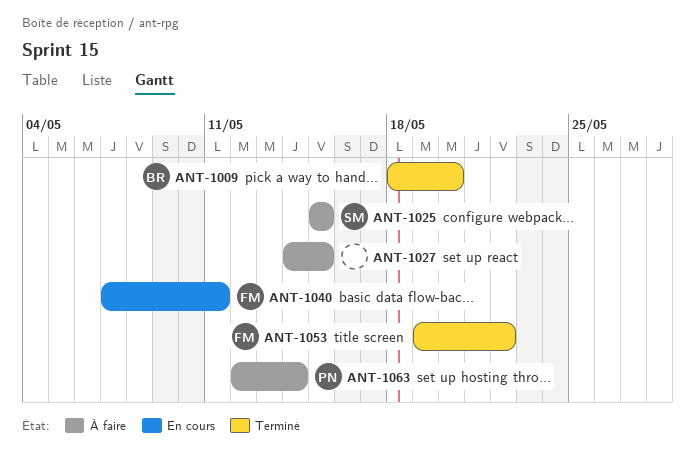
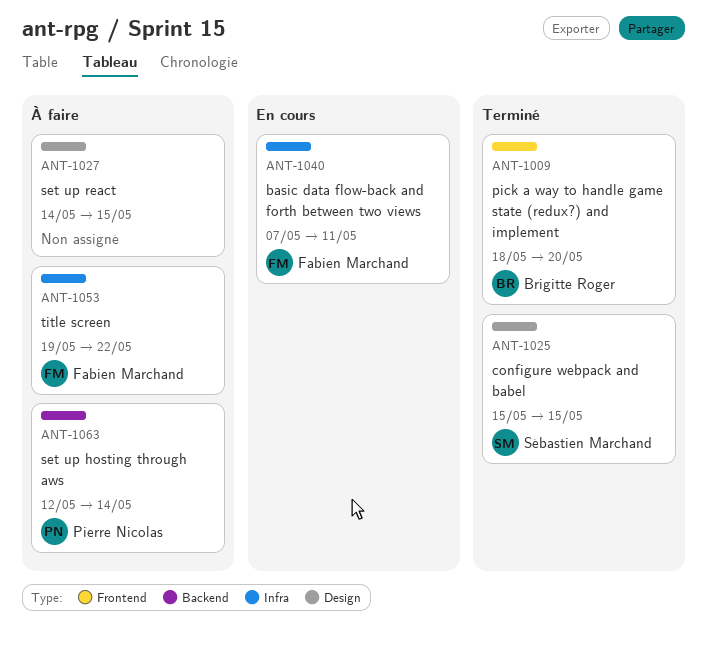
ANT-1025, status: À faire -> Terminé
ANT-1053, status: Terminé -> À faire

